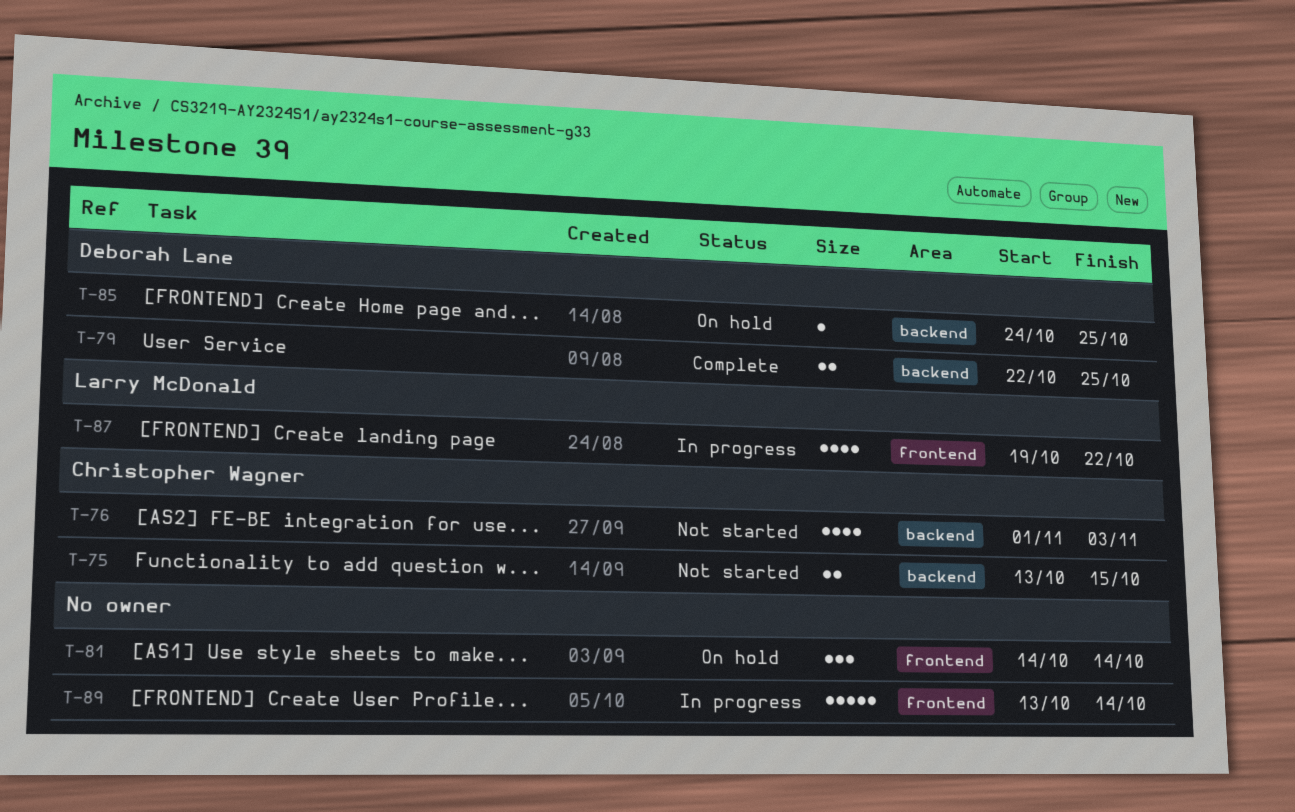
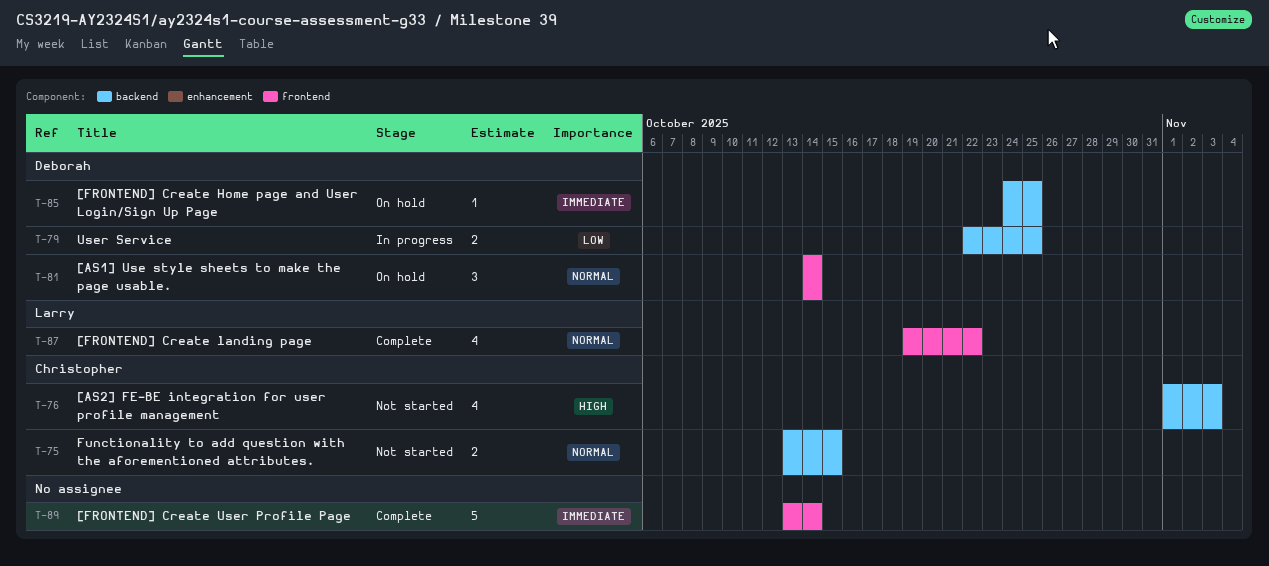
T-79, status: Complete -> In progress
T-81, owner: none -> Deborah Lane
T-87, status: In progress -> Complete
T-89, status: In progress -> Complete

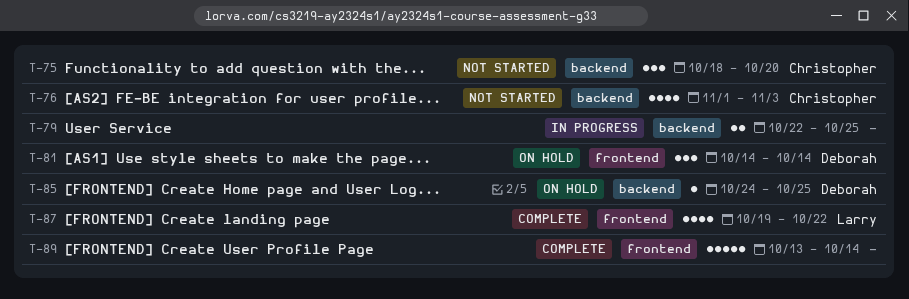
T-75, estimate: 2 -> 3
T-75, start: Oct 13 -> Oct 18
T-75, due: Oct 15 -> Oct 20
T-79, owner: Deborah -> none

